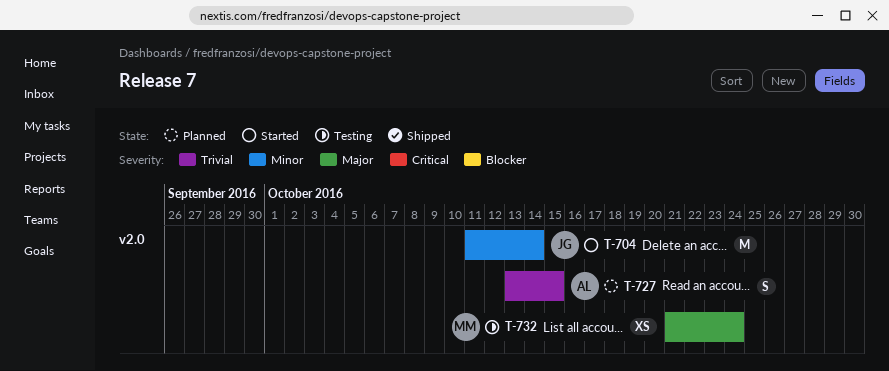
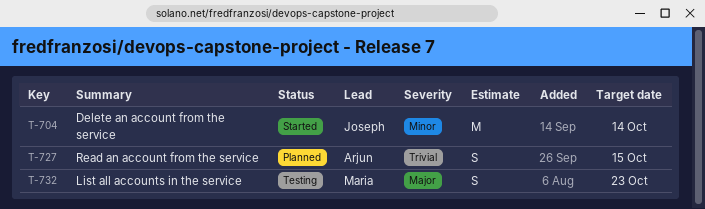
T-732, estimate: XS -> S
T-732, due: Oct 24 -> Oct 23

